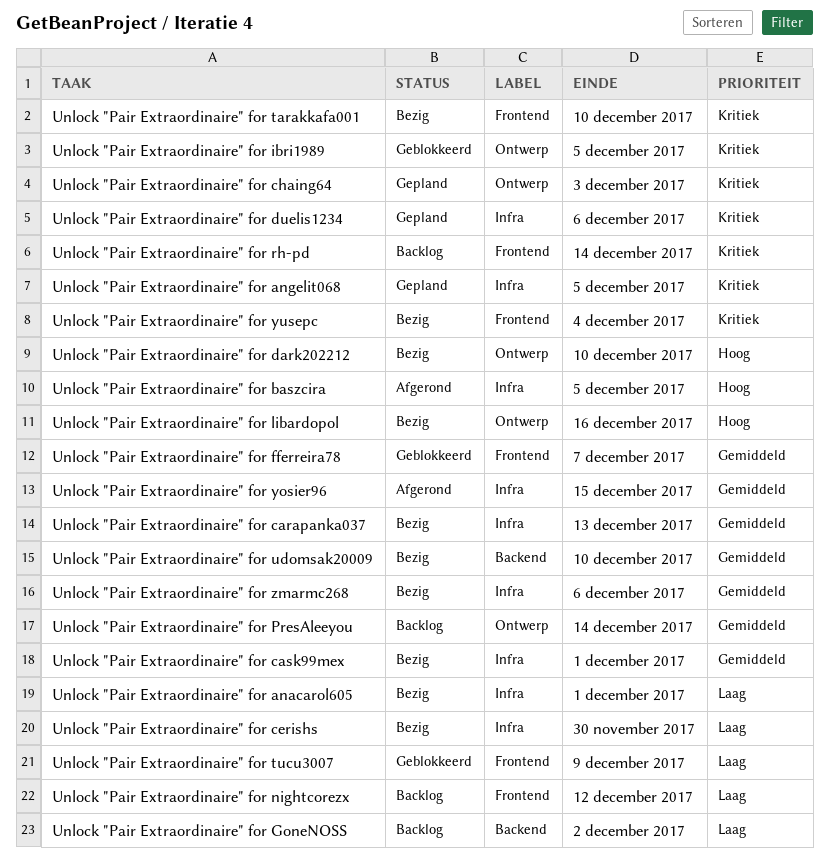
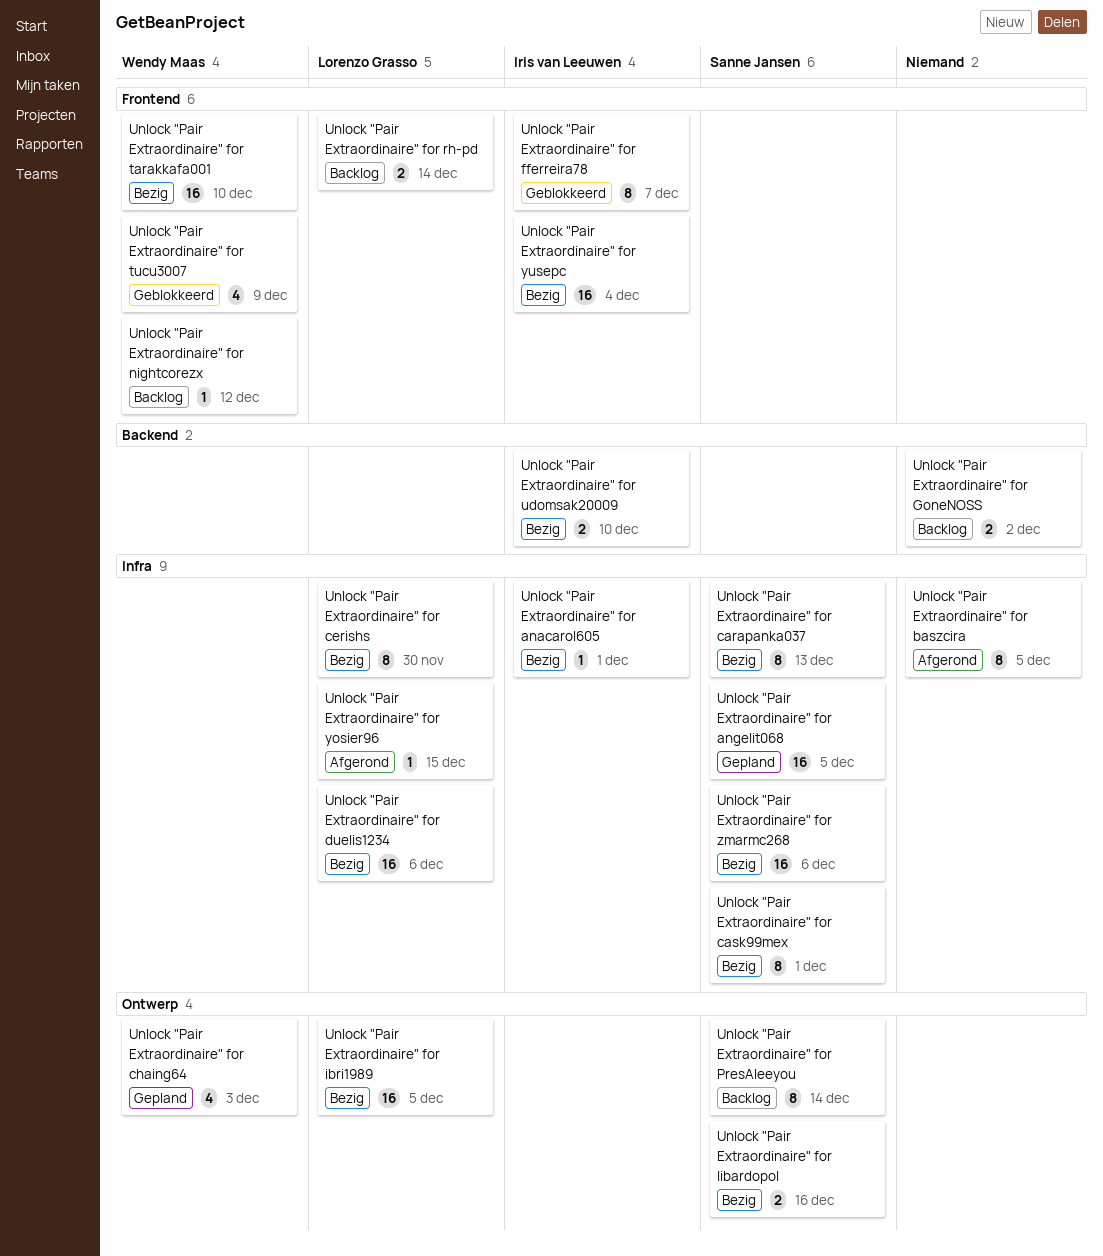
Unlock "Pair Extraordinaire" for dark202212: present -> none
Unlock "Pair Extraordinaire" for duelis1234, status: Gepland -> Bezig
Unlock "Pair Extraordinaire" for ibri1989, status: Geblokkeerd -> Bezig

